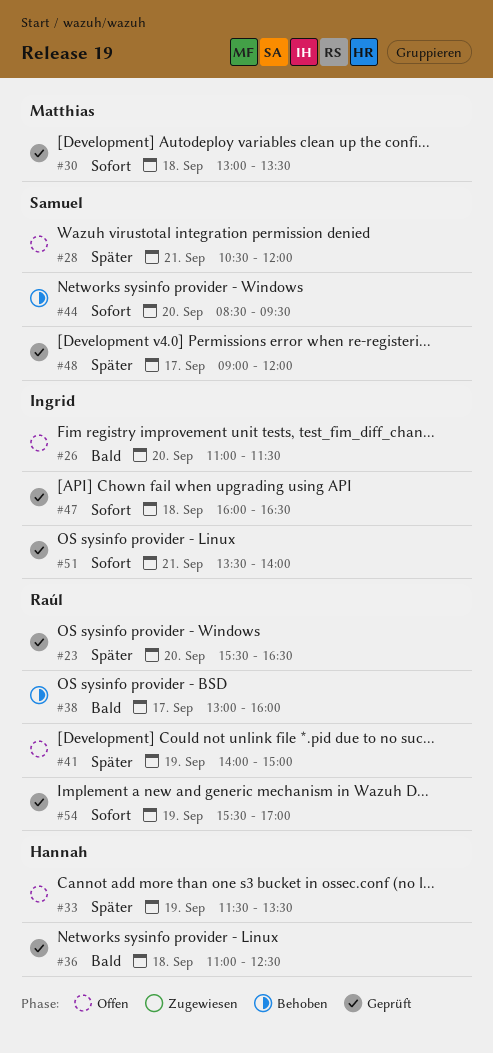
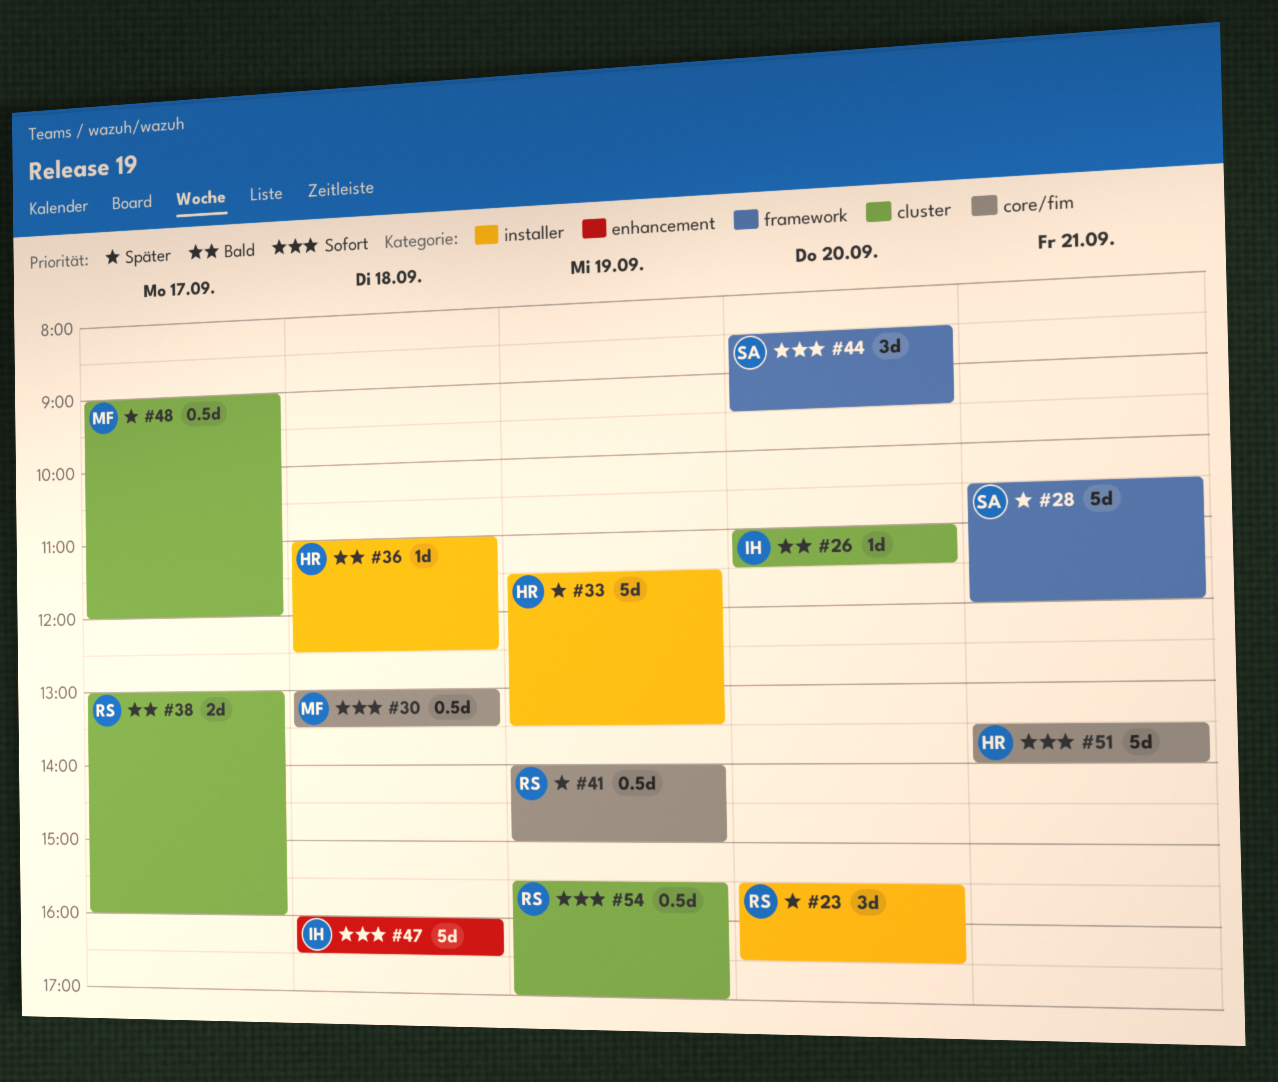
#48, owner: Samuel -> Matthias
#51, owner: Ingrid -> Hannah

